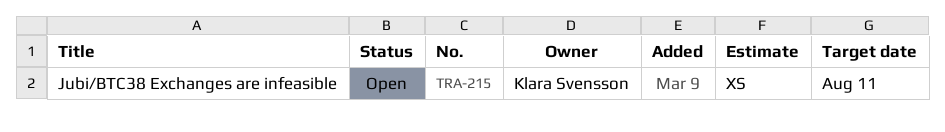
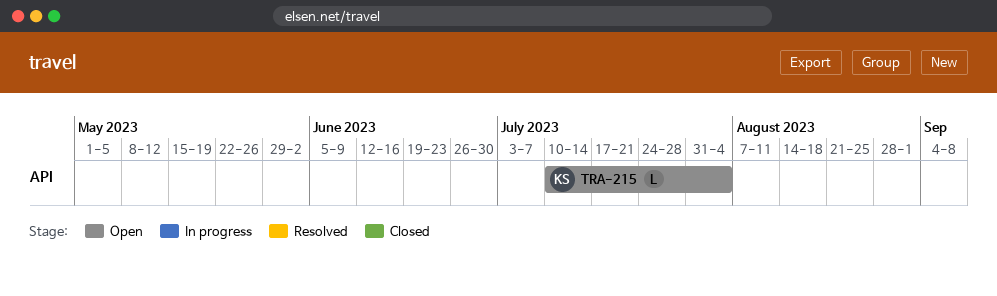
TRA-215, estimate: XS -> L
TRA-215, due: Aug 11 -> Aug 4

